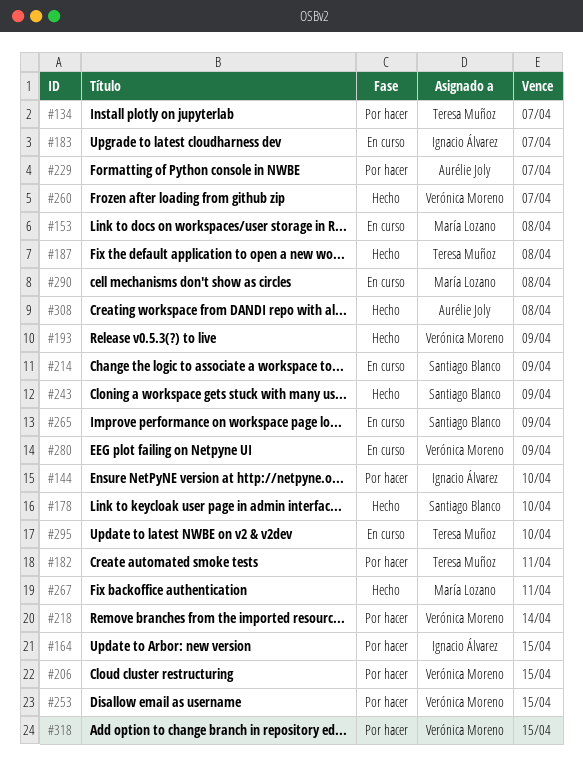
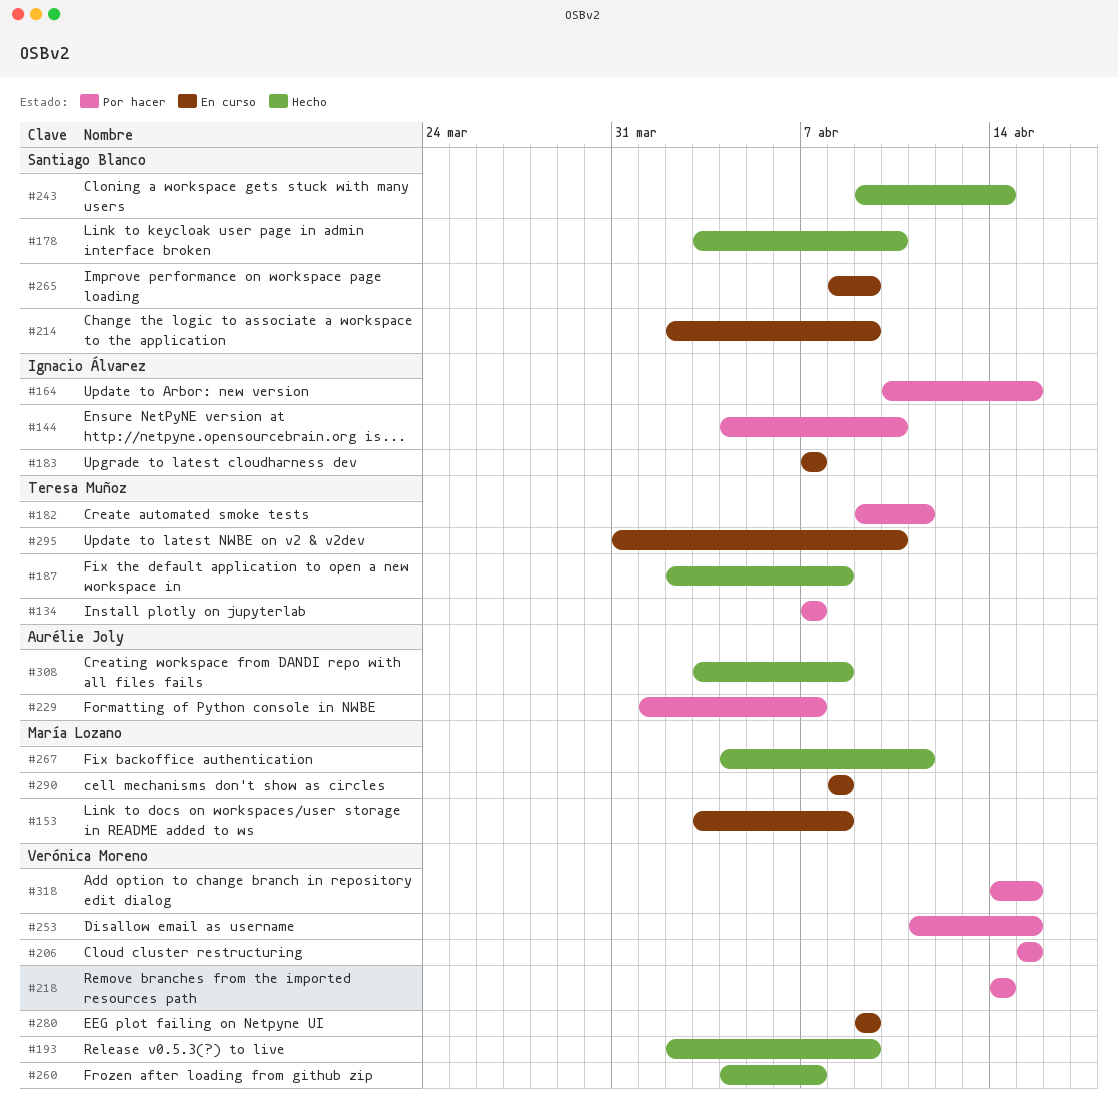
#243, due: Apr 9 -> Apr 14

